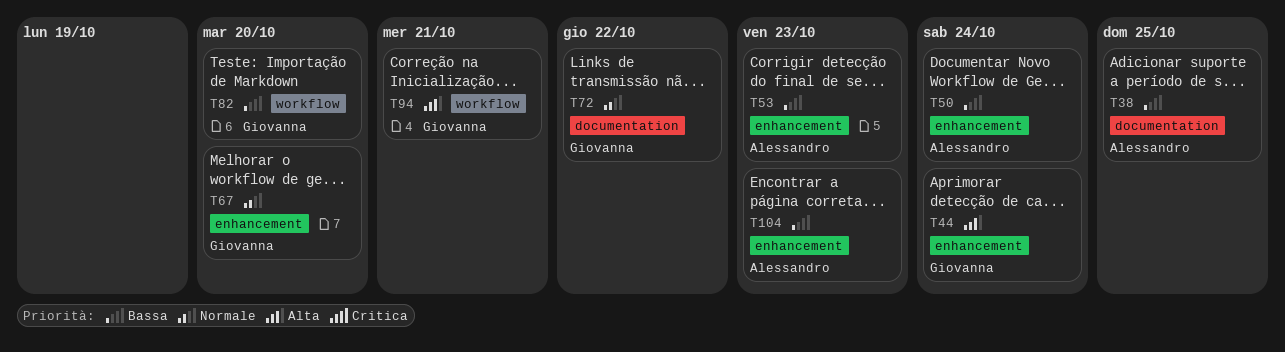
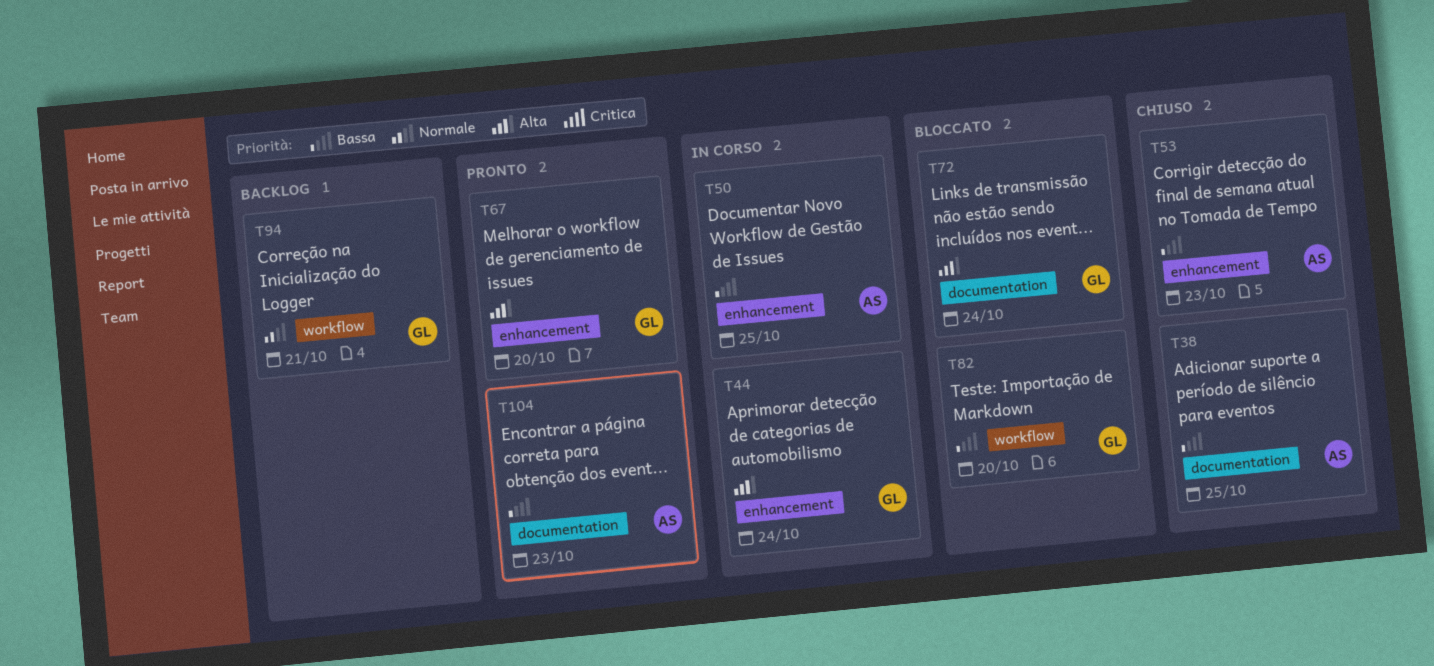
T50, due: Oct 24 -> Oct 25
T67, priority: Normale -> Alta
T72, priority: Normale -> Alta
T72, due: Oct 22 -> Oct 24
T94, priority: Alta -> Normale
T104, label: enhancement -> documentation

